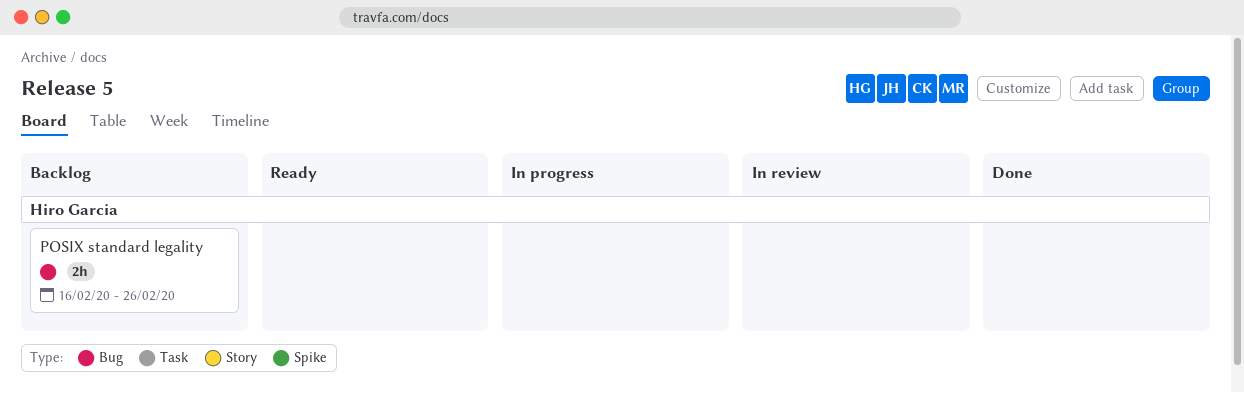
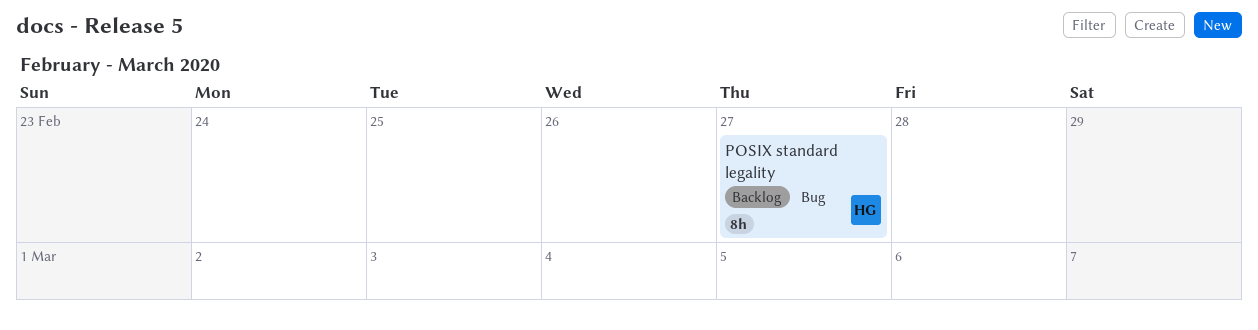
POSIX standard legality, estimate: 2h -> 8h
POSIX standard legality, due: Feb 26 -> Feb 27

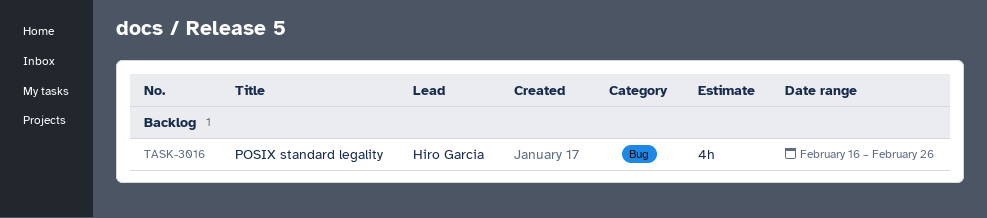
POSIX standard legality, estimate: 8h -> 4h
POSIX standard legality, due: Feb 27 -> Feb 26

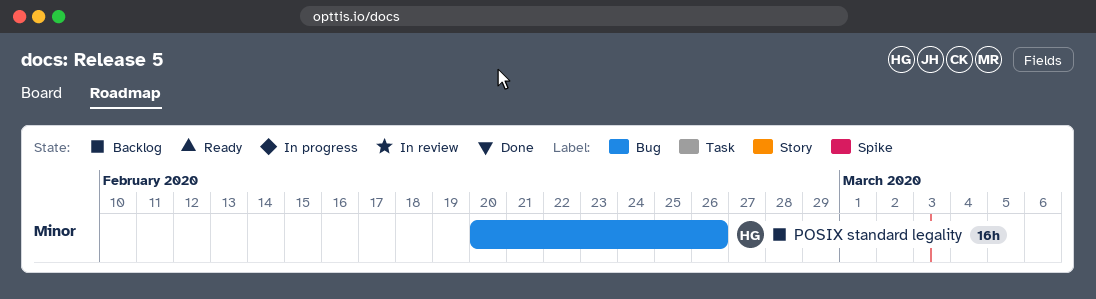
POSIX standard legality, estimate: 4h -> 16h
POSIX standard legality, start: Feb 16 -> Feb 20

